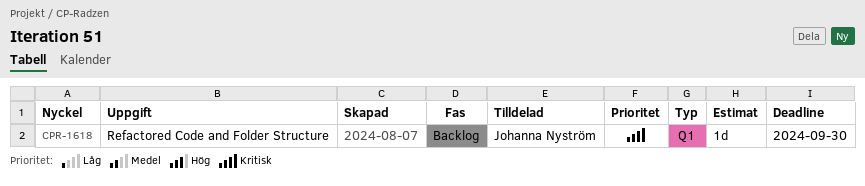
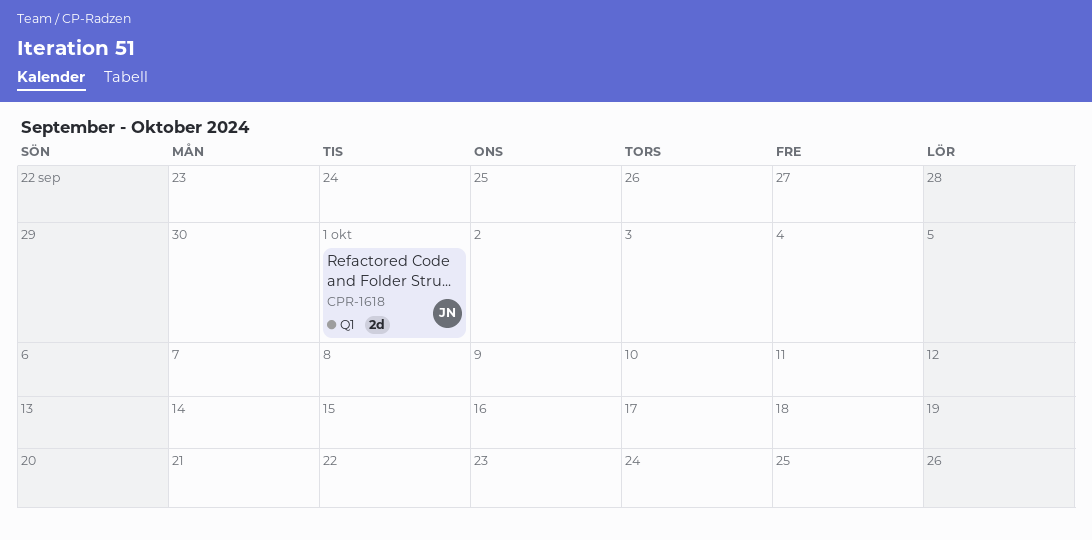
CPR-1618, estimate: 1d -> 2d
CPR-1618, due: Sep 30 -> Oct 1

